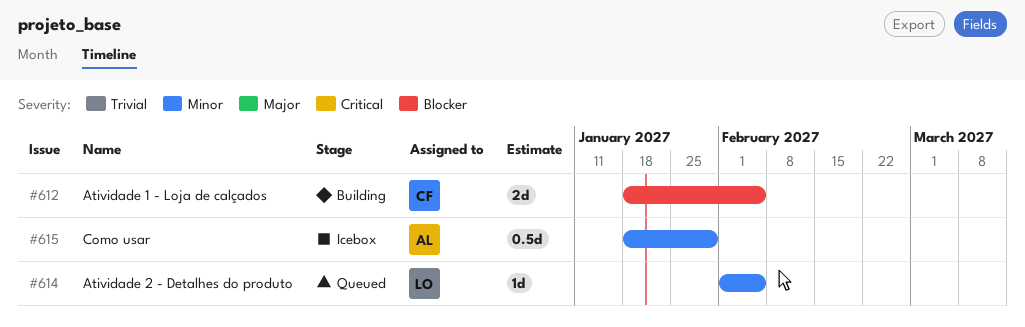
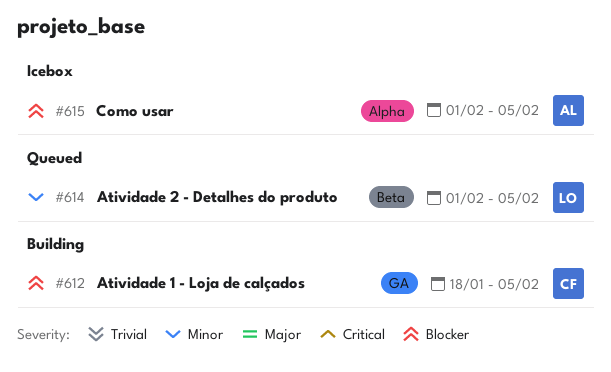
#615, priority: Minor -> Blocker
#615, start: Jan 18 -> Feb 1
#615, due: Jan 29 -> Feb 5

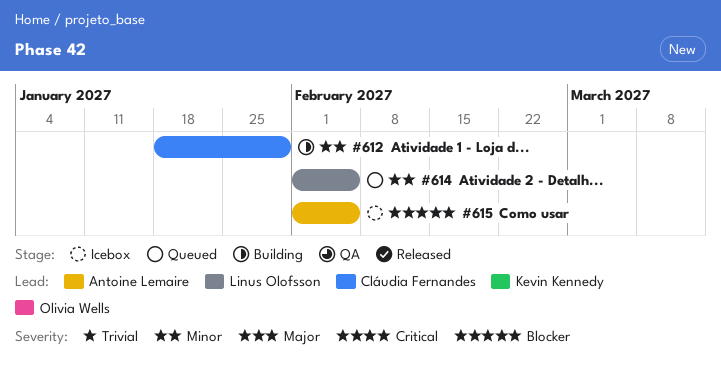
#612, priority: Blocker -> Minor
#612, due: Feb 5 -> Jan 29

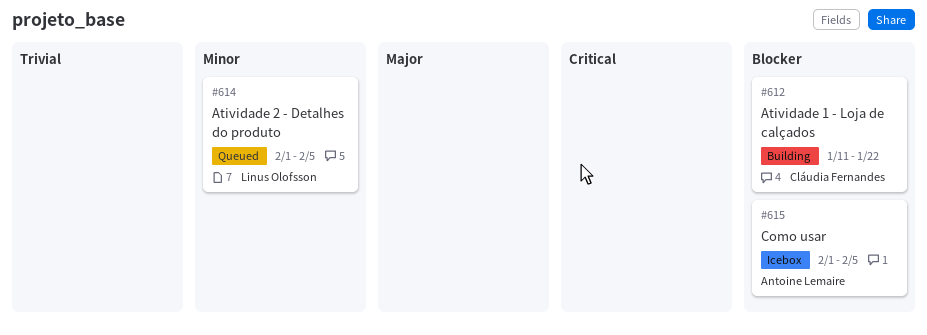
#612, priority: Minor -> Blocker
#612, start: Jan 18 -> Jan 11
#612, due: Jan 29 -> Jan 22

